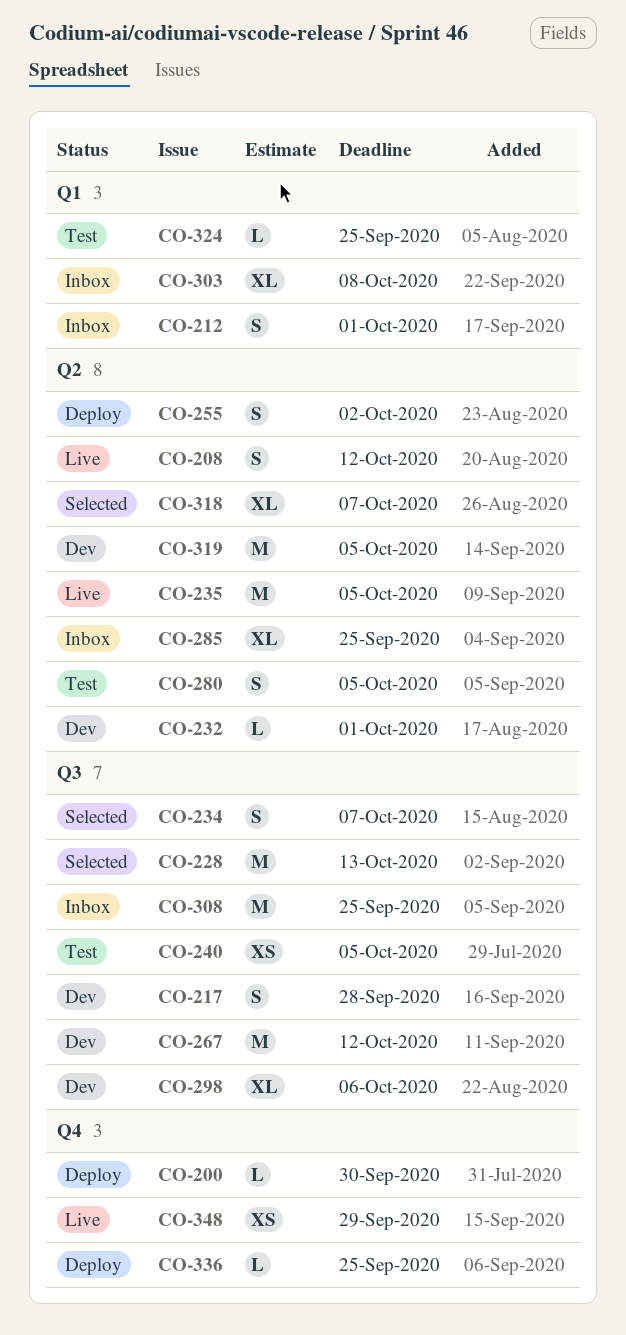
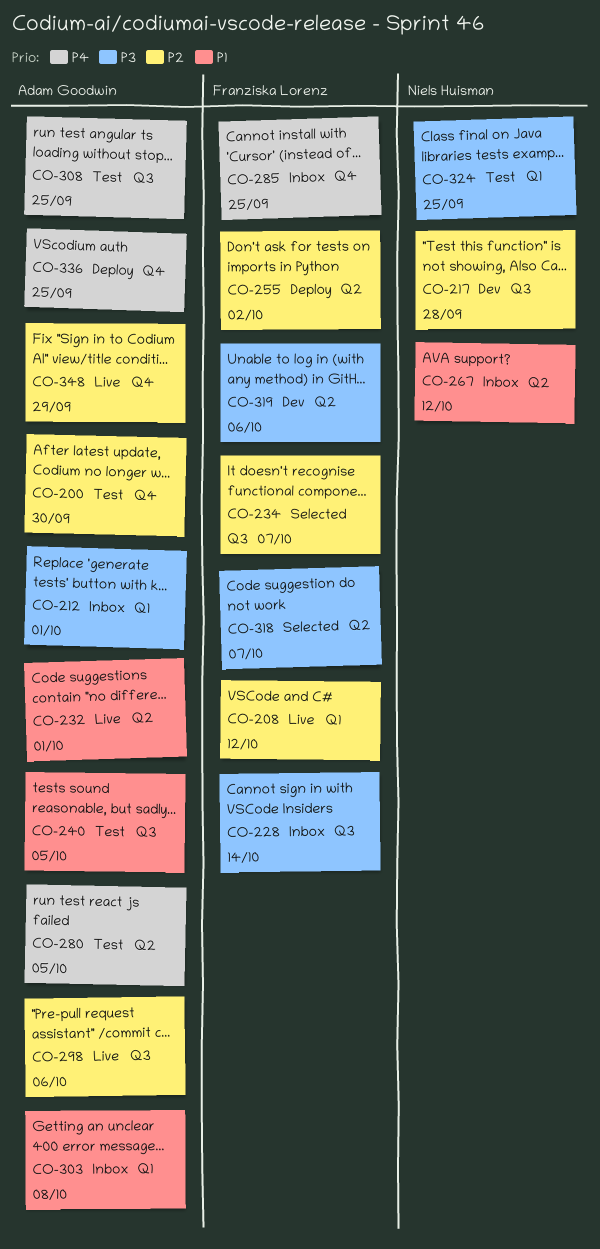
CO-200, status: Deploy -> Test
CO-208, label: Q2 -> Q1
CO-228, status: Selected -> Inbox
CO-228, due: Oct 13 -> Oct 14
CO-232, status: Dev -> Live
CO-235: present -> none
CO-267, status: Dev -> Inbox
CO-267, label: Q3 -> Q2
CO-285, label: Q2 -> Q4
CO-298, status: Dev -> Live
CO-308, status: Inbox -> Test
CO-319, due: Oct 5 -> Oct 6

